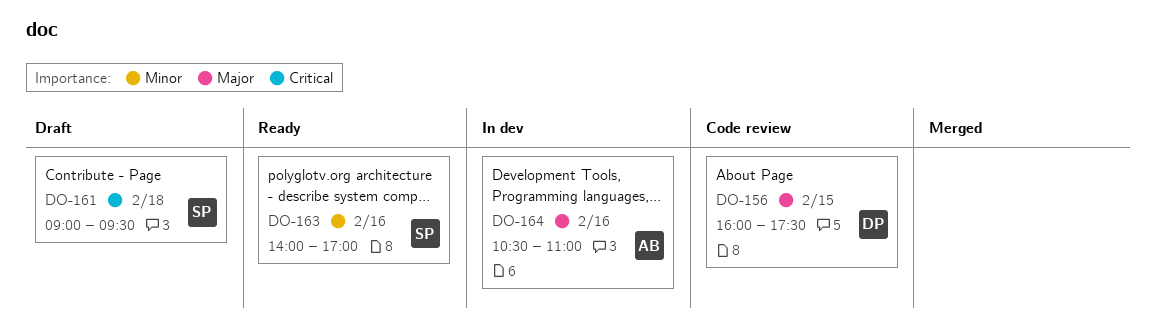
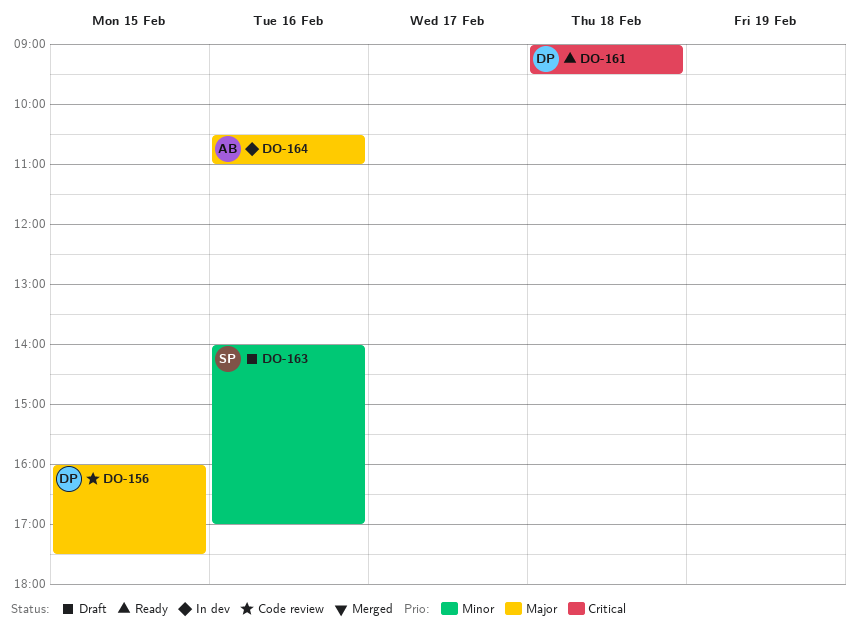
DO-161, status: Draft -> Ready
DO-161, owner: SP -> DP
DO-163, status: Ready -> Draft

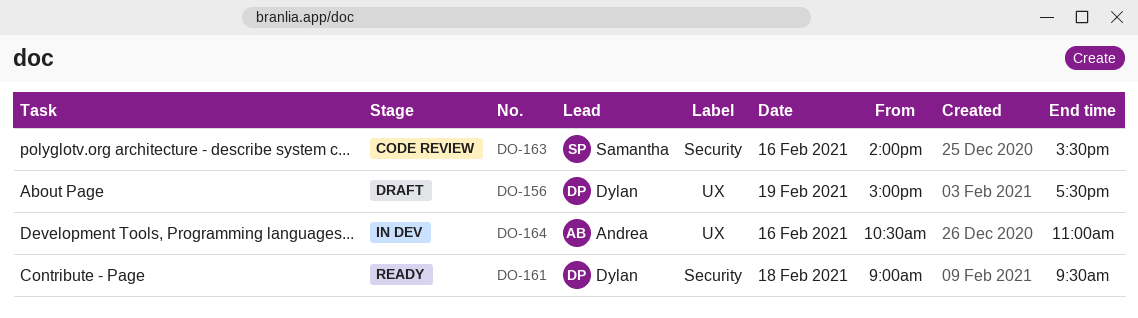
DO-156, status: Code review -> Draft
DO-156, day: Feb 15 -> Feb 19
DO-156, begins: 16:00 -> 15:00
DO-163, status: Draft -> Code review
DO-163, ends: 17:00 -> 15:30

